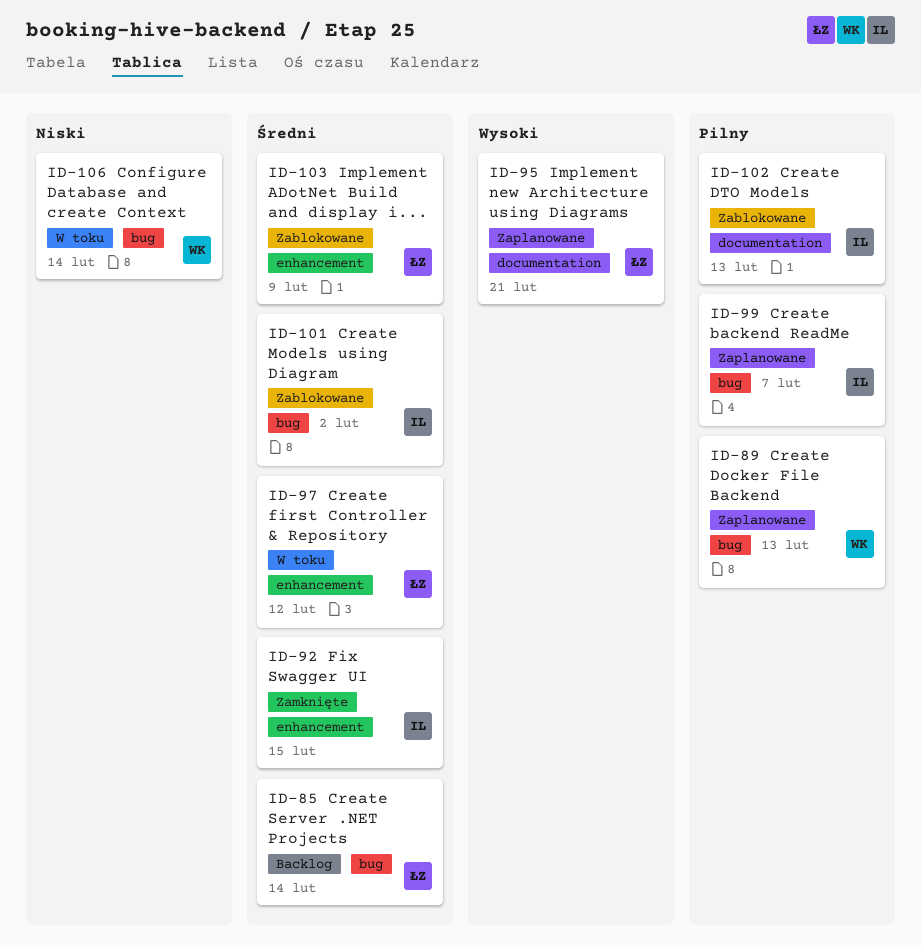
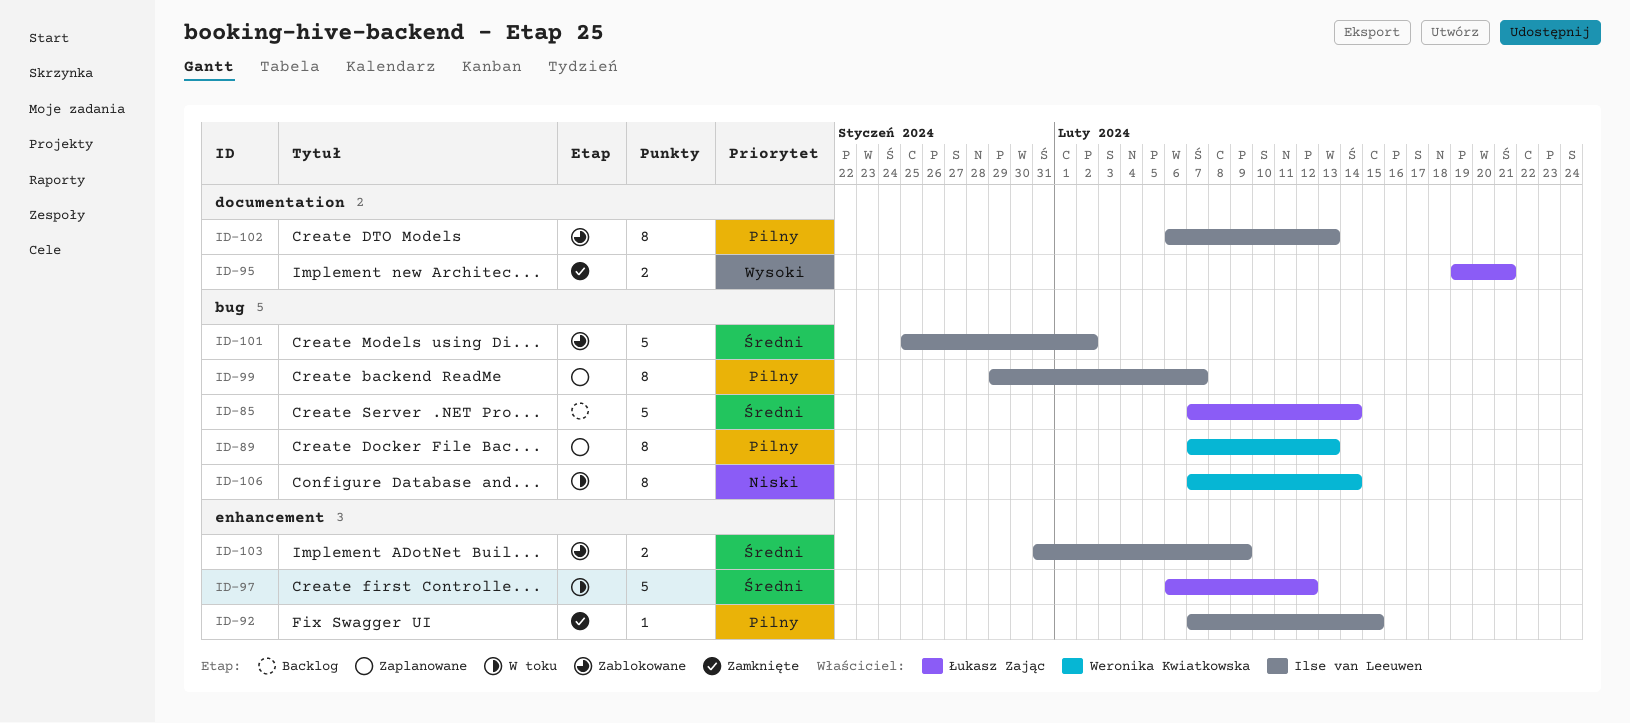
ID-92, priority: Średni -> Pilny
ID-95, status: Zaplanowane -> Zamknięte
ID-103, owner: Łukasz Zając -> Ilse van Leeuwen

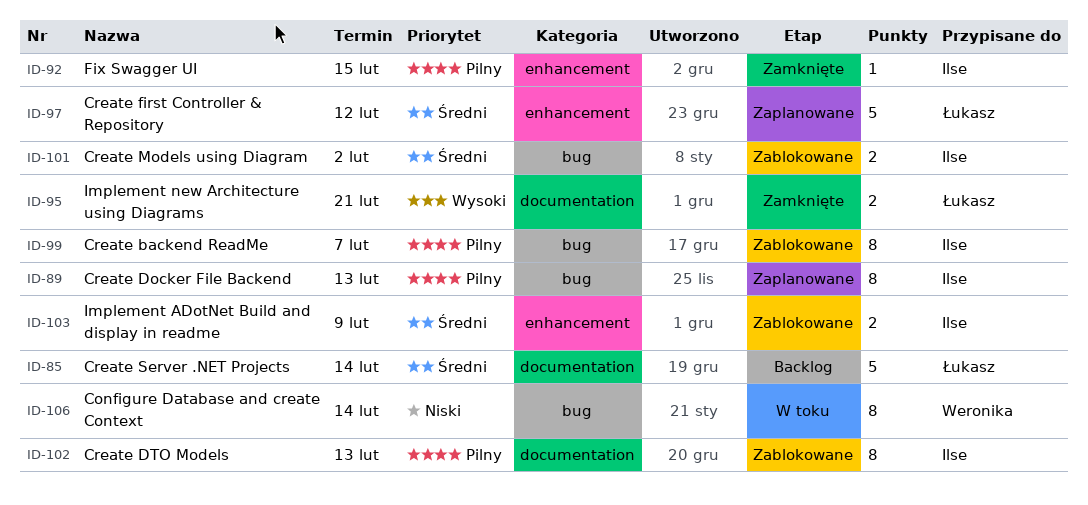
ID-85, label: bug -> documentation
ID-89, owner: Weronika Kwiatkowska -> Ilse van Leeuwen
ID-97, status: W toku -> Zaplanowane
ID-99, status: Zaplanowane -> Zablokowane
ID-101, estimate: 5 -> 2

